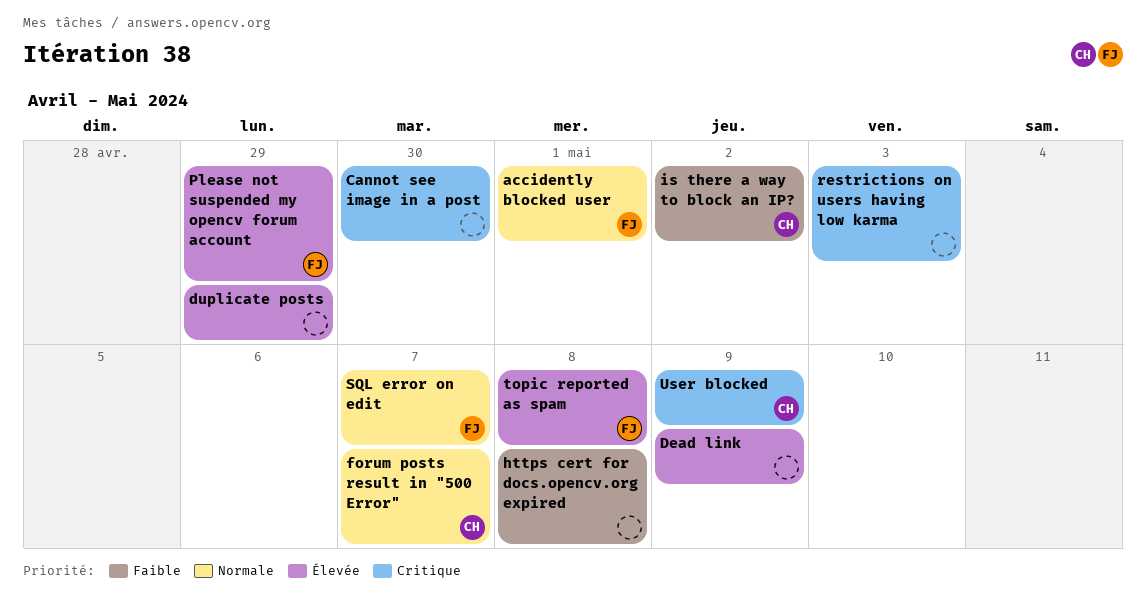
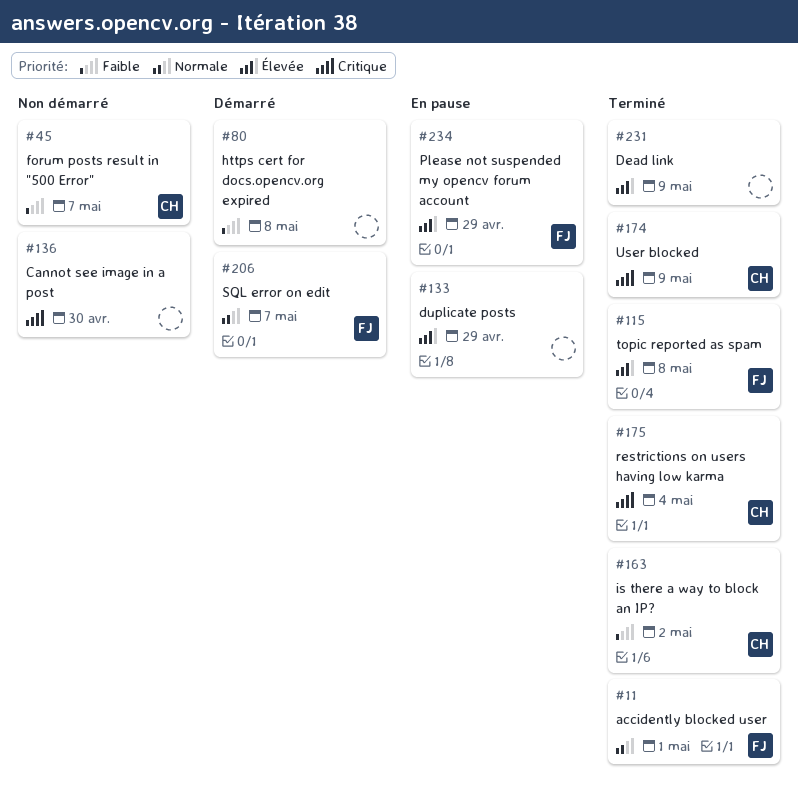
forum posts result in "500 Error", priority: Normale -> Faible
restrictions on users having low karma, owner: none -> CH
restrictions on users having low karma, due: May 3 -> May 4

